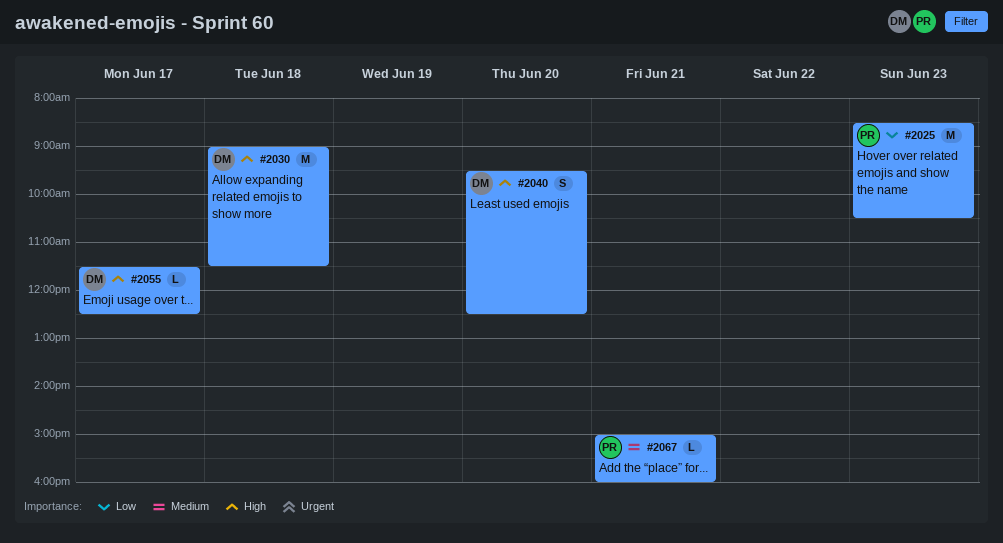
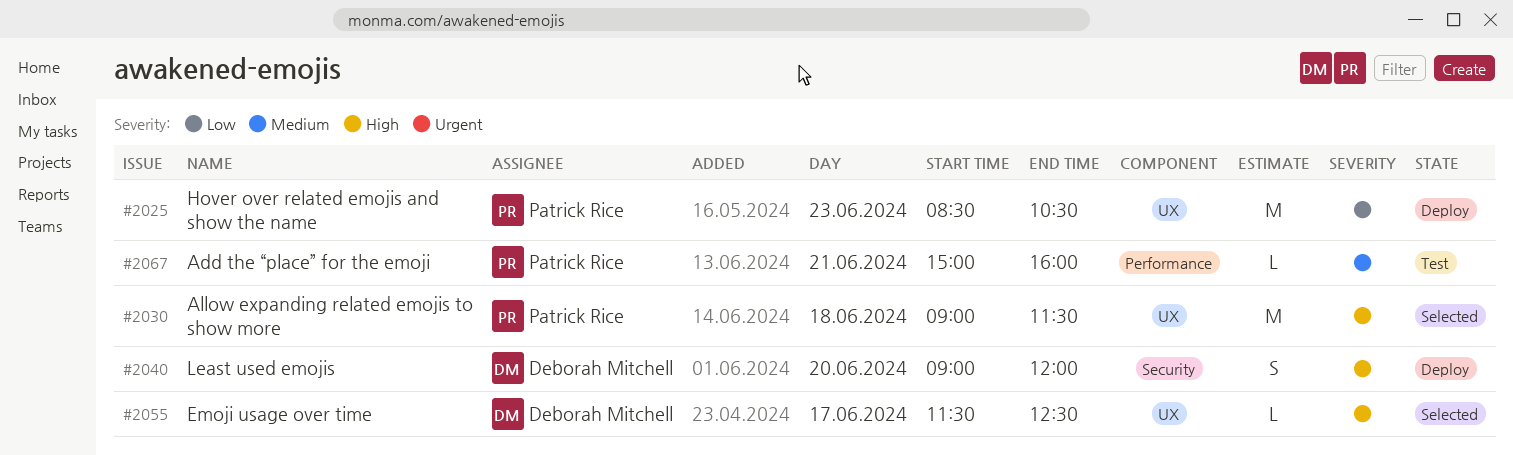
#2030, owner: Deborah Mitchell -> Patrick Rice
#2040, begins: 09:30 -> 09:00
#2040, ends: 12:30 -> 12:00

